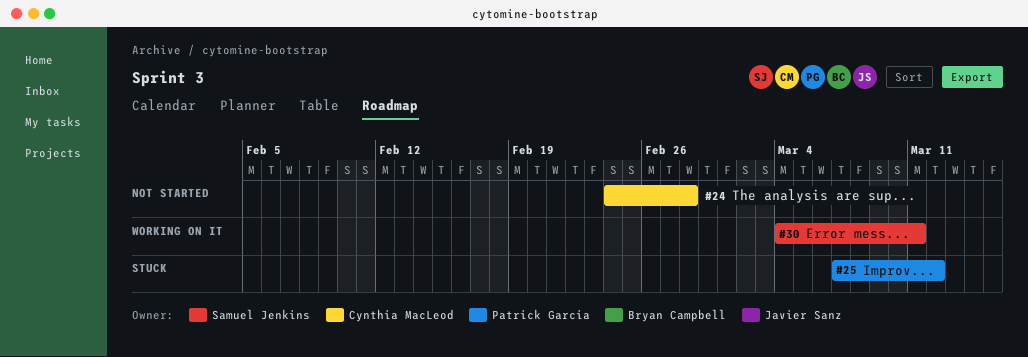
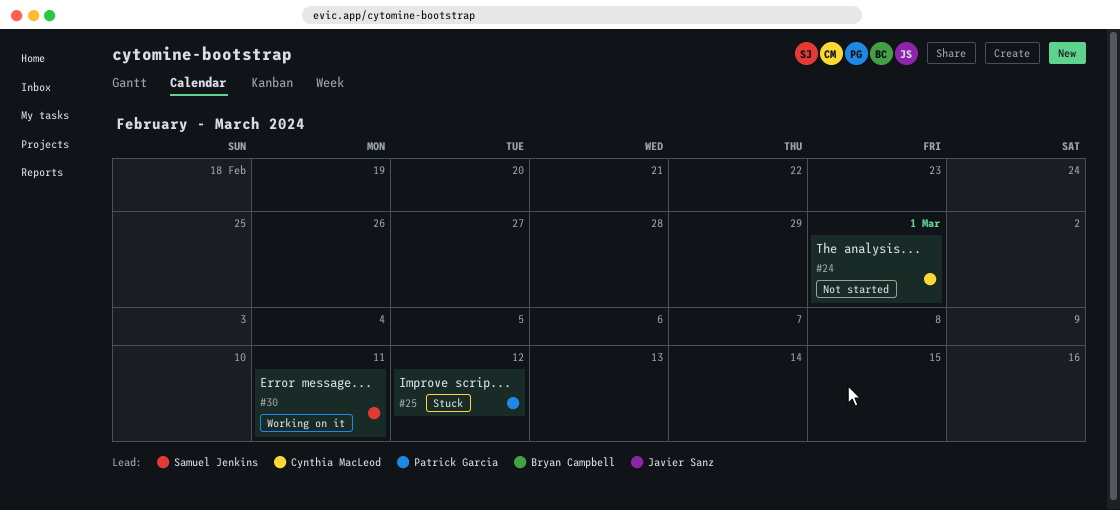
#24, due: Feb 28 -> Mar 1

